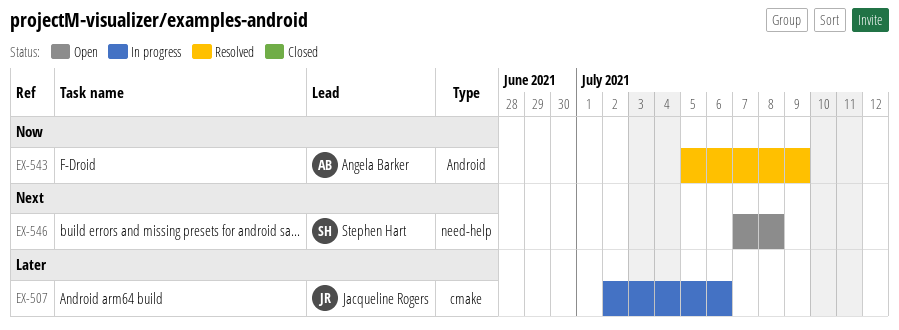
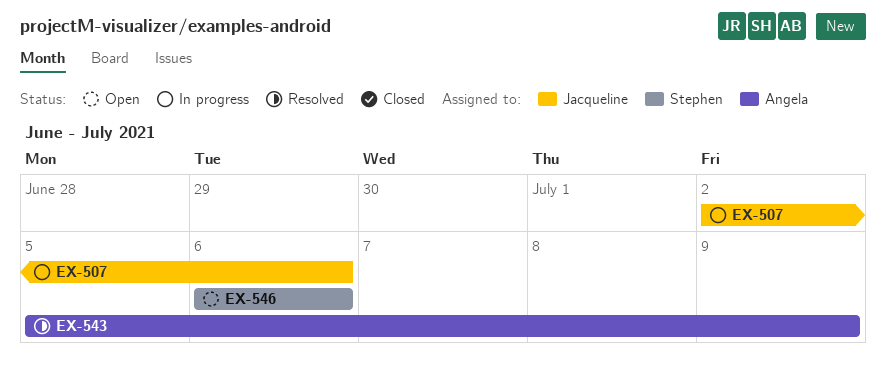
EX-546, start: Jul 7 -> Jul 6
EX-546, due: Jul 8 -> Jul 6

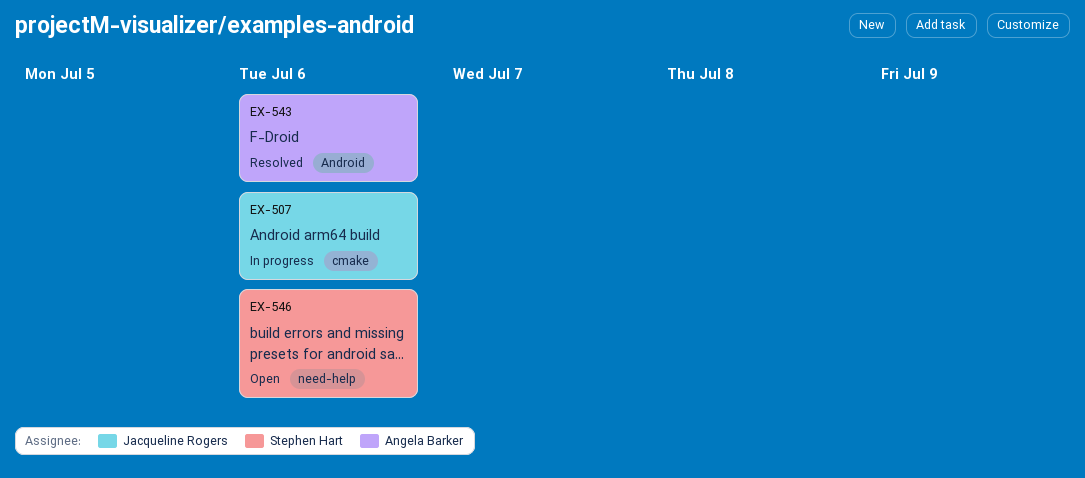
EX-543, due: Jul 9 -> Jul 6

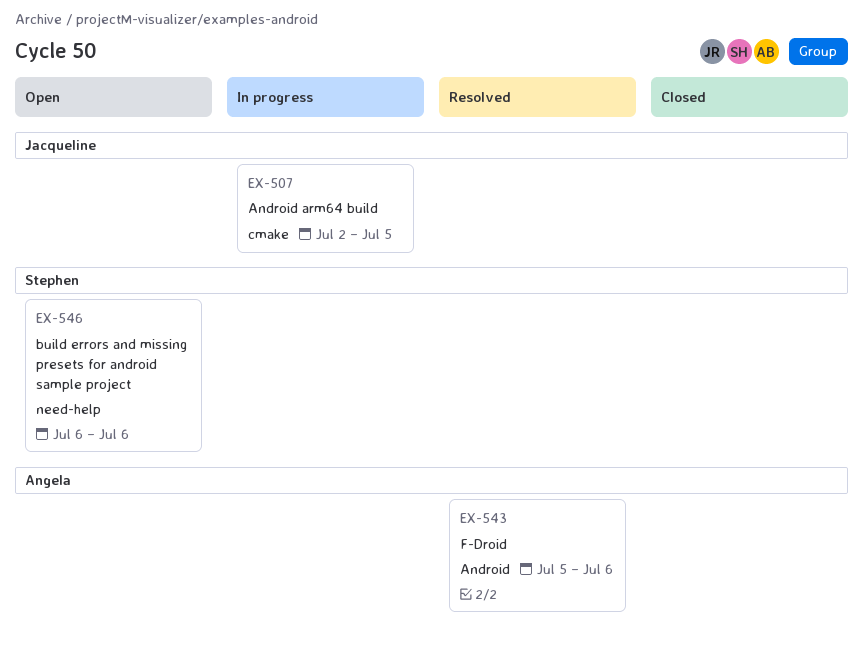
EX-507, due: Jul 6 -> Jul 5

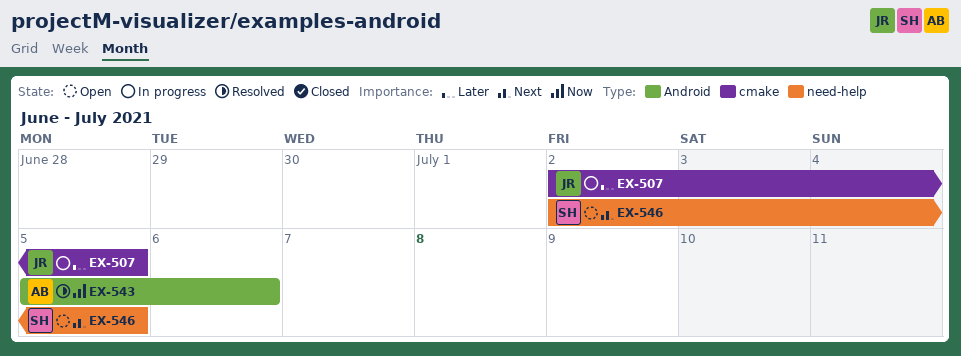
EX-546, start: Jul 6 -> Jul 2
EX-546, due: Jul 6 -> Jul 5

